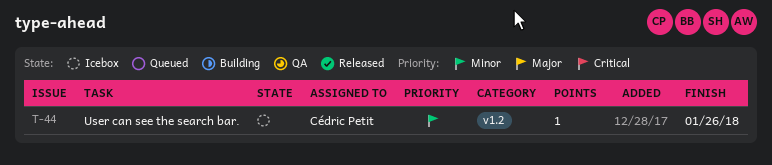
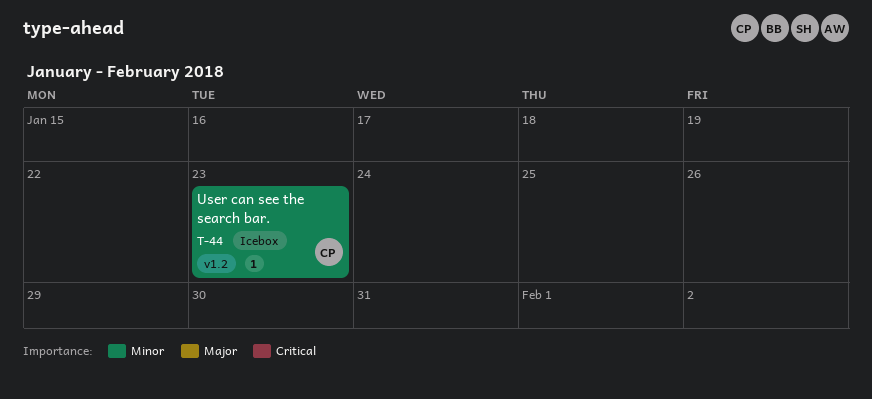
T-44, due: Jan 26 -> Jan 23

